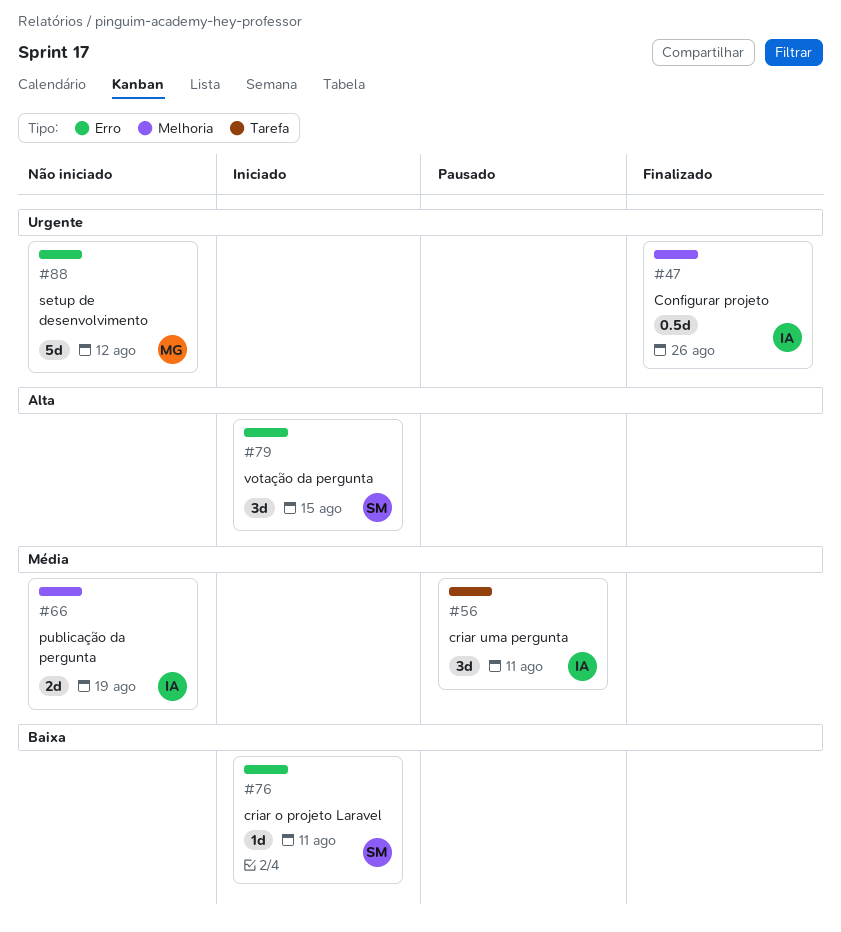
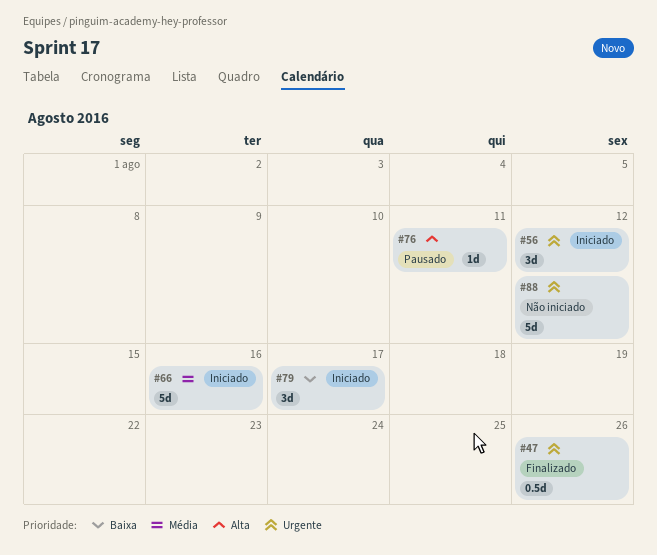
#56, status: Pausado -> Iniciado
#56, priority: Média -> Urgente
#56, due: Aug 11 -> Aug 12
#66, status: Não iniciado -> Iniciado
#66, estimate: 2d -> 5d
#66, due: Aug 19 -> Aug 16
#76, status: Iniciado -> Pausado
#76, priority: Baixa -> Alta
#79, priority: Alta -> Baixa
#79, due: Aug 15 -> Aug 17

